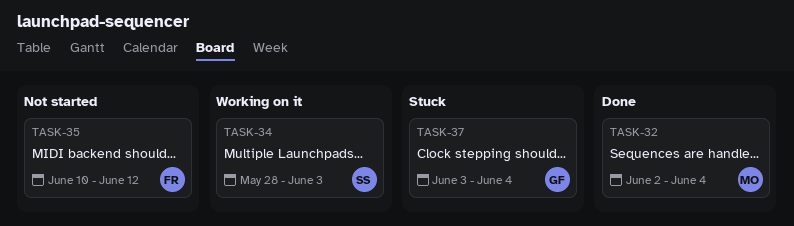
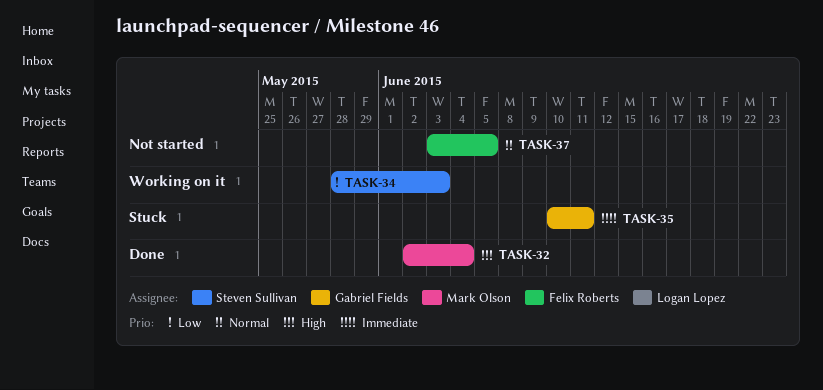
TASK-35, status: Not started -> Stuck
TASK-35, owner: Felix Roberts -> Gabriel Fields
TASK-35, due: Jun 12 -> Jun 11
TASK-37, status: Stuck -> Not started
TASK-37, owner: Gabriel Fields -> Felix Roberts
TASK-37, due: Jun 4 -> Jun 5

